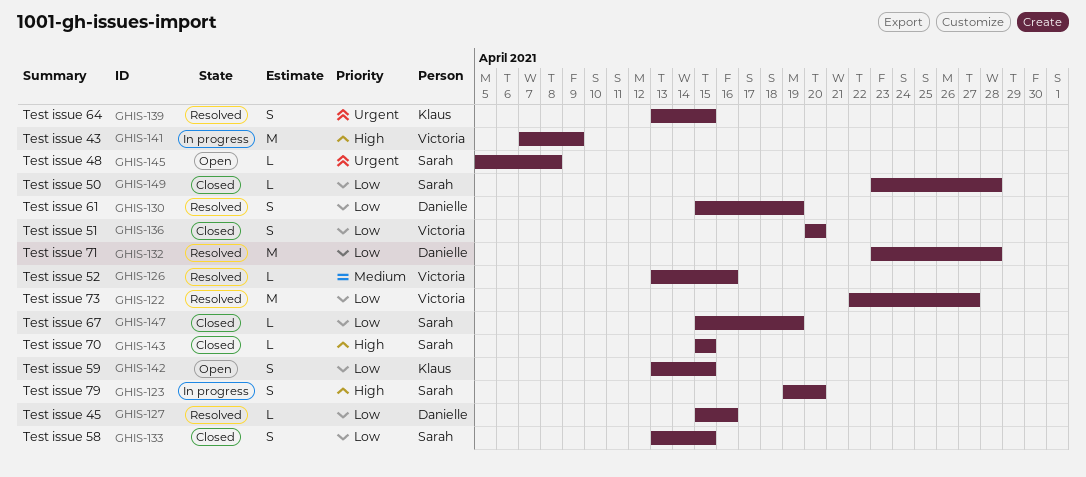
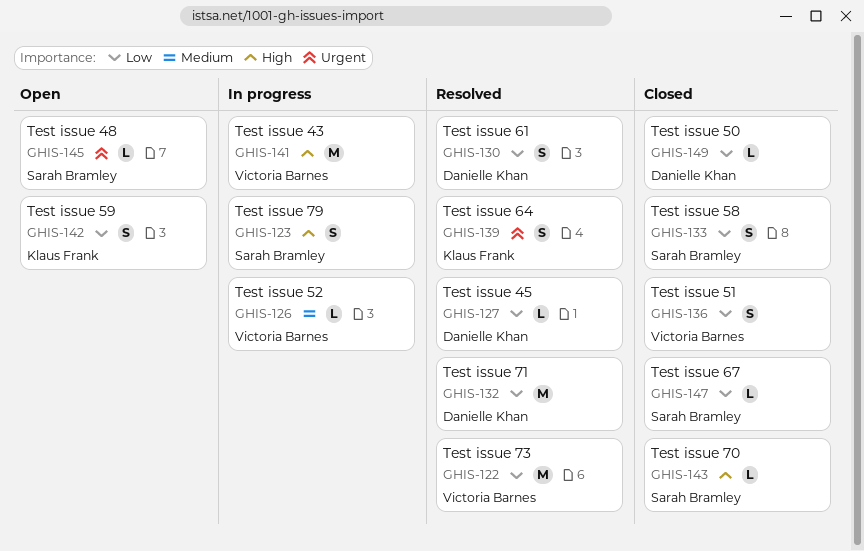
GHIS-126, status: Resolved -> In progress
GHIS-149, owner: Sarah Bramley -> Danielle Khan

